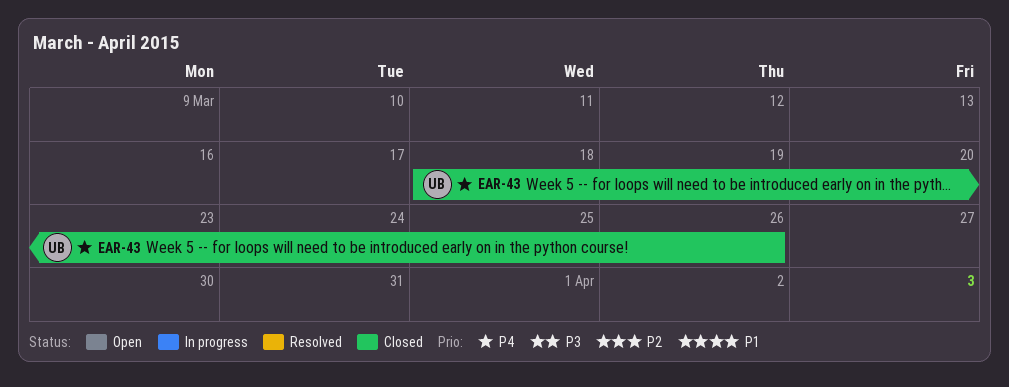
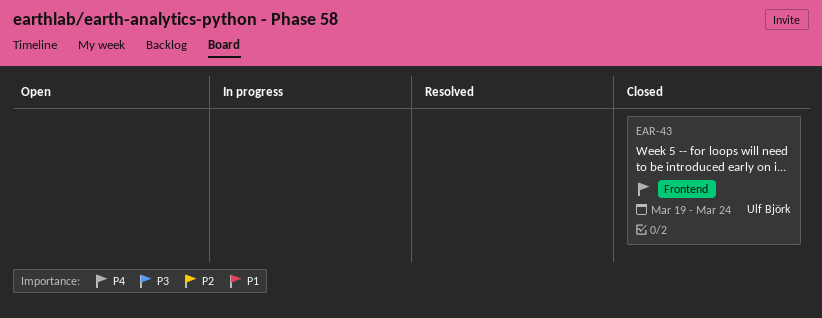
EAR-43, start: Mar 18 -> Mar 19
EAR-43, due: Mar 26 -> Mar 24

